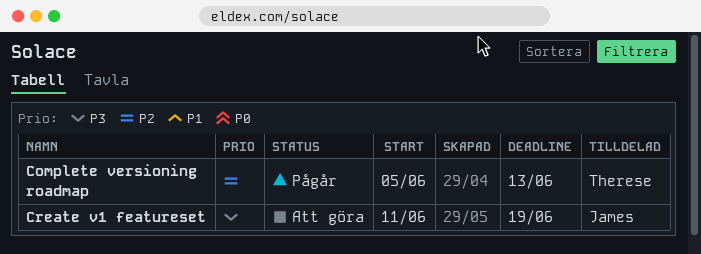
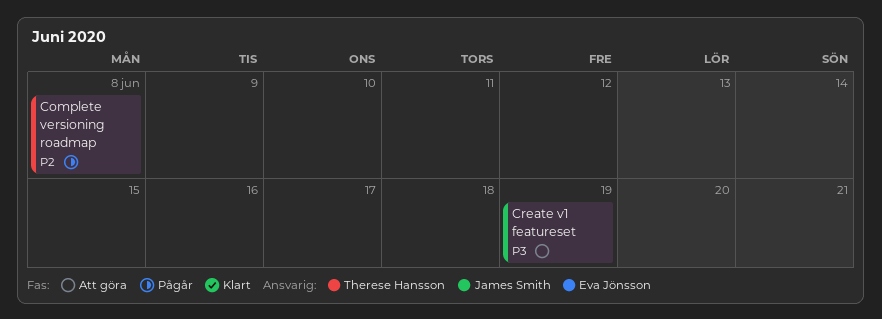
Complete versioning roadmap, due: Jun 13 -> Jun 8

